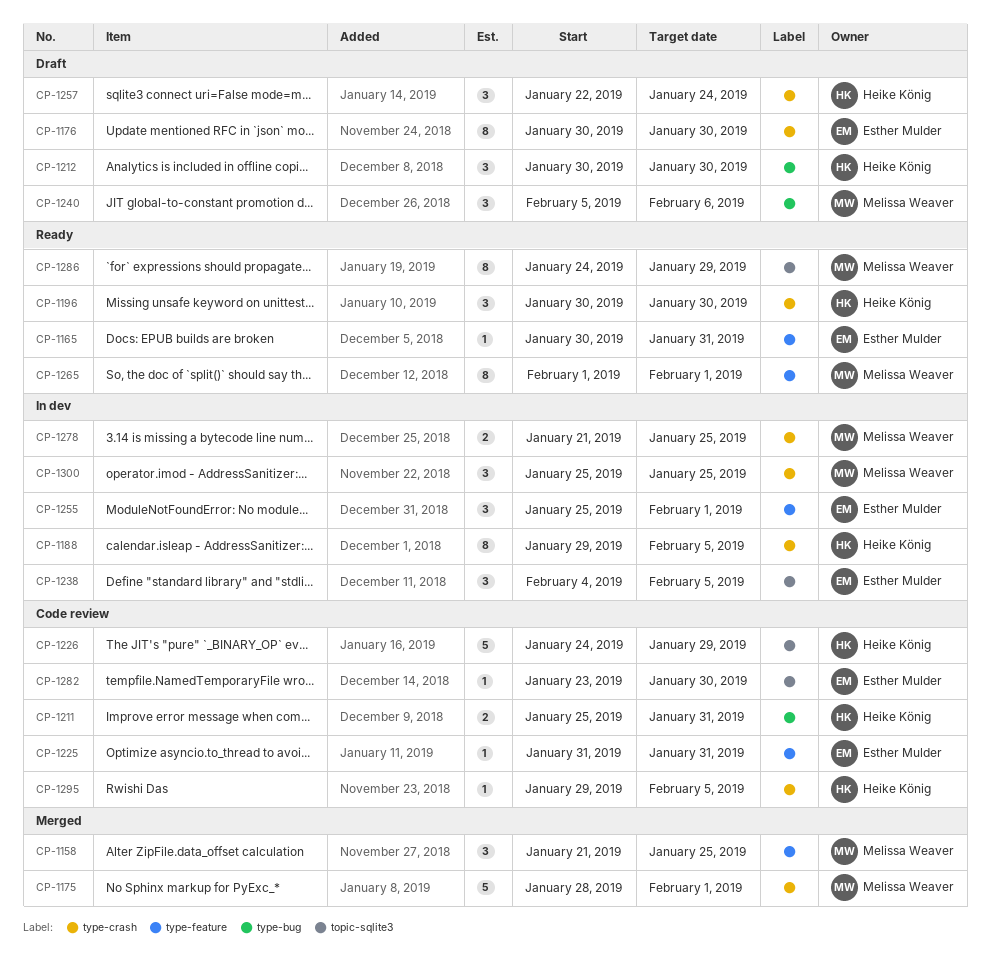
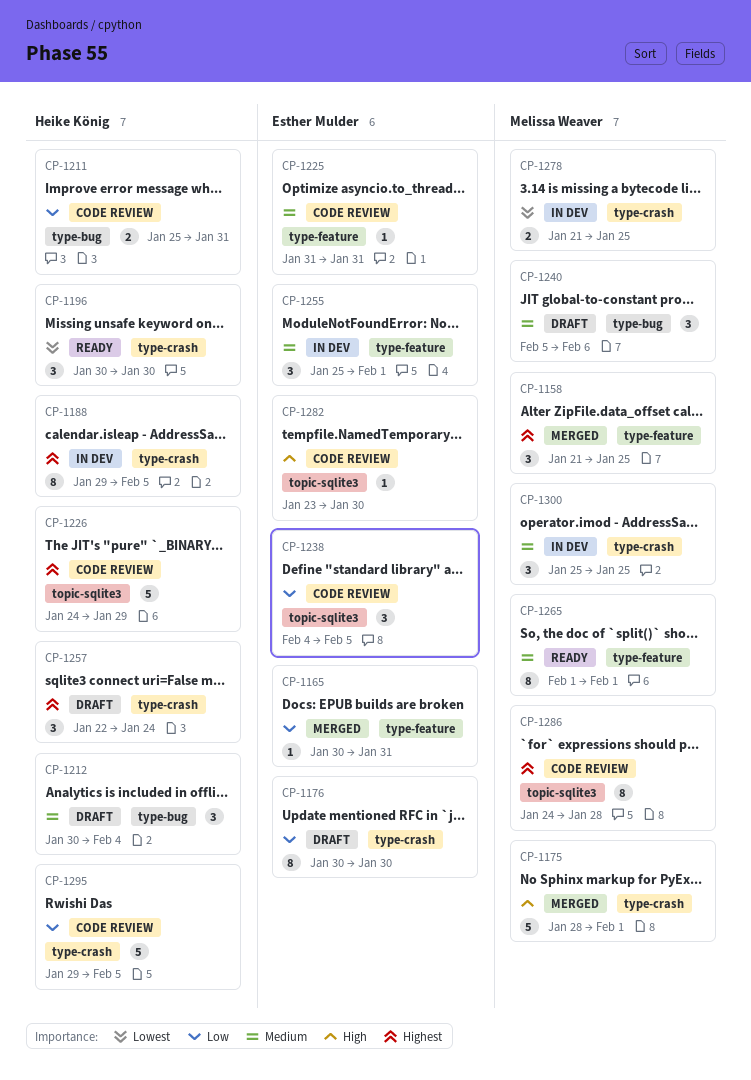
CP-1165, status: Ready -> Merged
CP-1212, due: Jan 30 -> Feb 4
CP-1238, status: In dev -> Code review
CP-1286, status: Ready -> Code review
CP-1286, due: Jan 29 -> Jan 28
CP-1295, estimate: 1 -> 5

